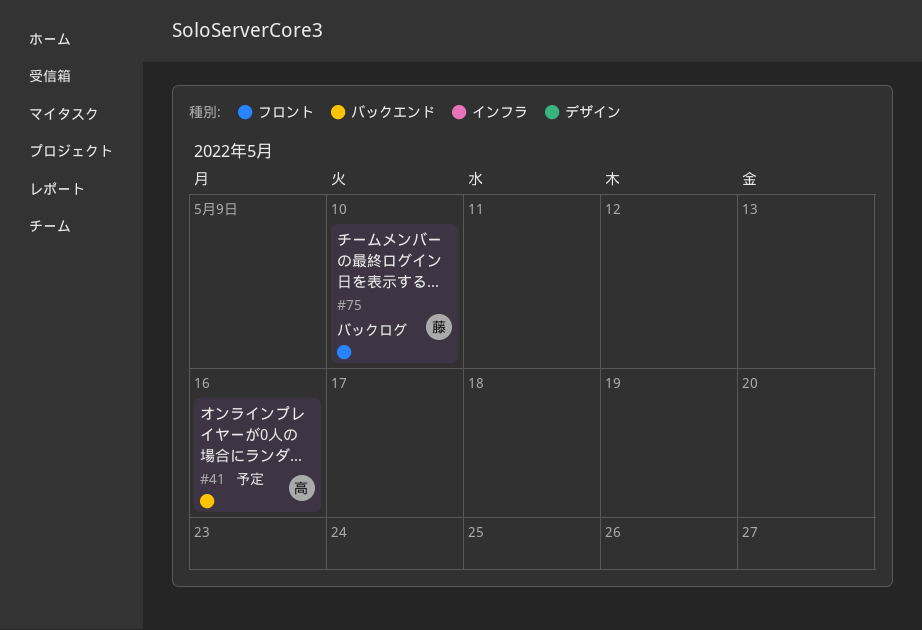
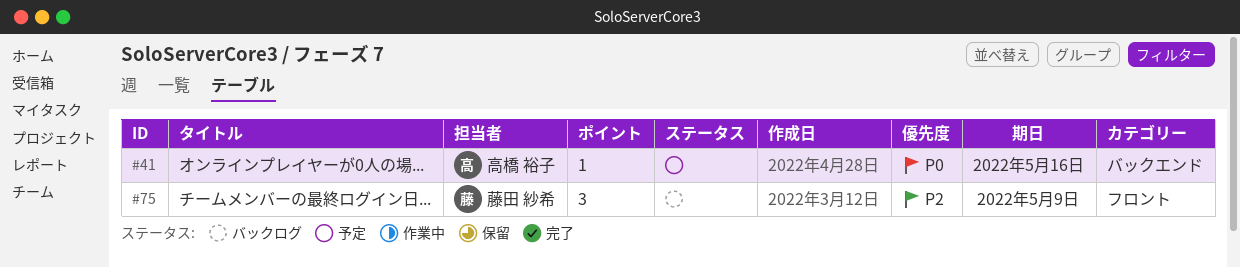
#75, due: May 10 -> May 9

